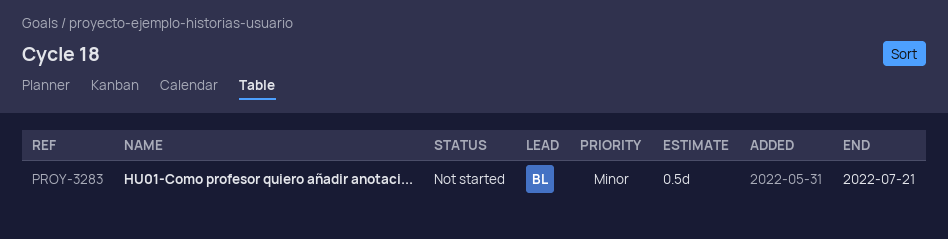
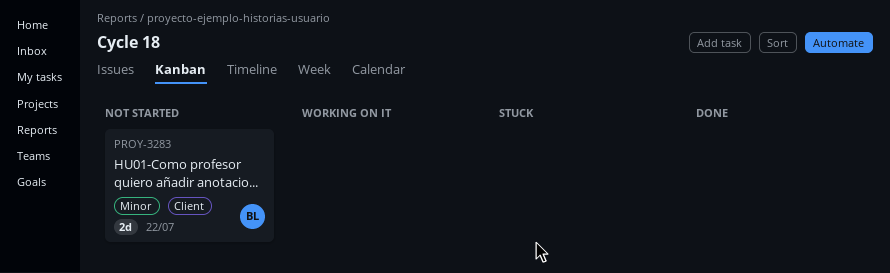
PROY-3283, estimate: 0.5d -> 2d
PROY-3283, due: Jul 21 -> Jul 22

